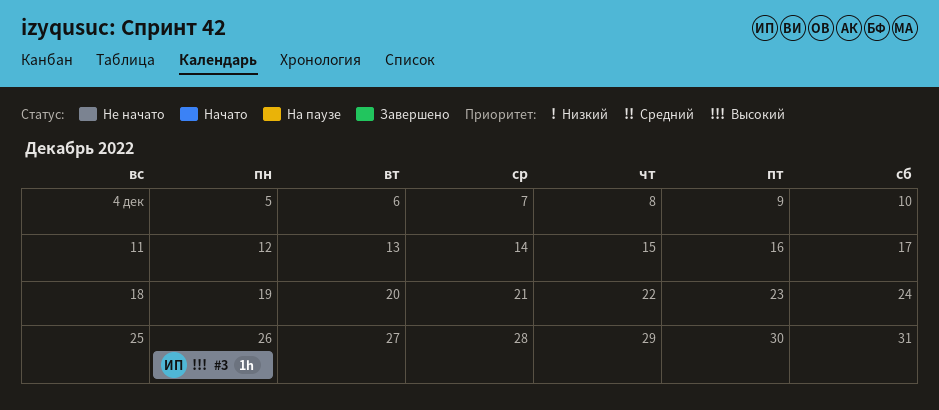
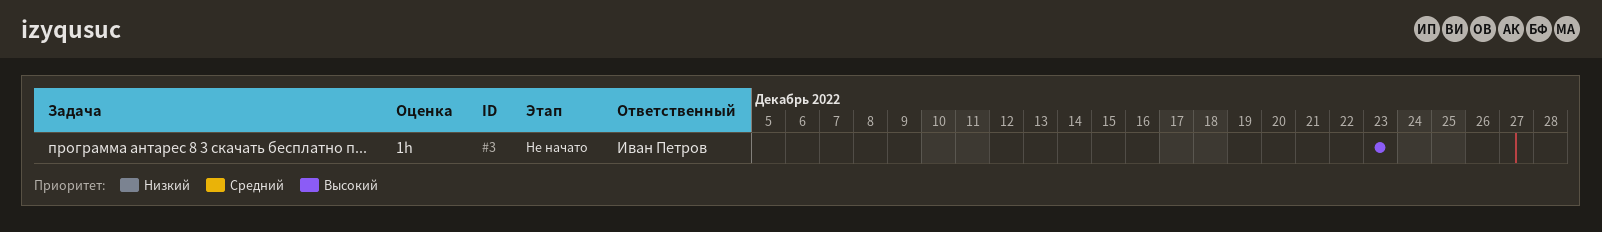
#3, start: Dec 26 -> Dec 23
#3, due: Dec 26 -> Dec 23

